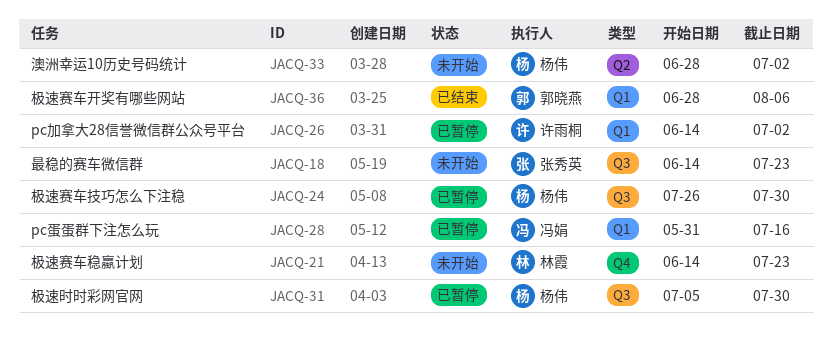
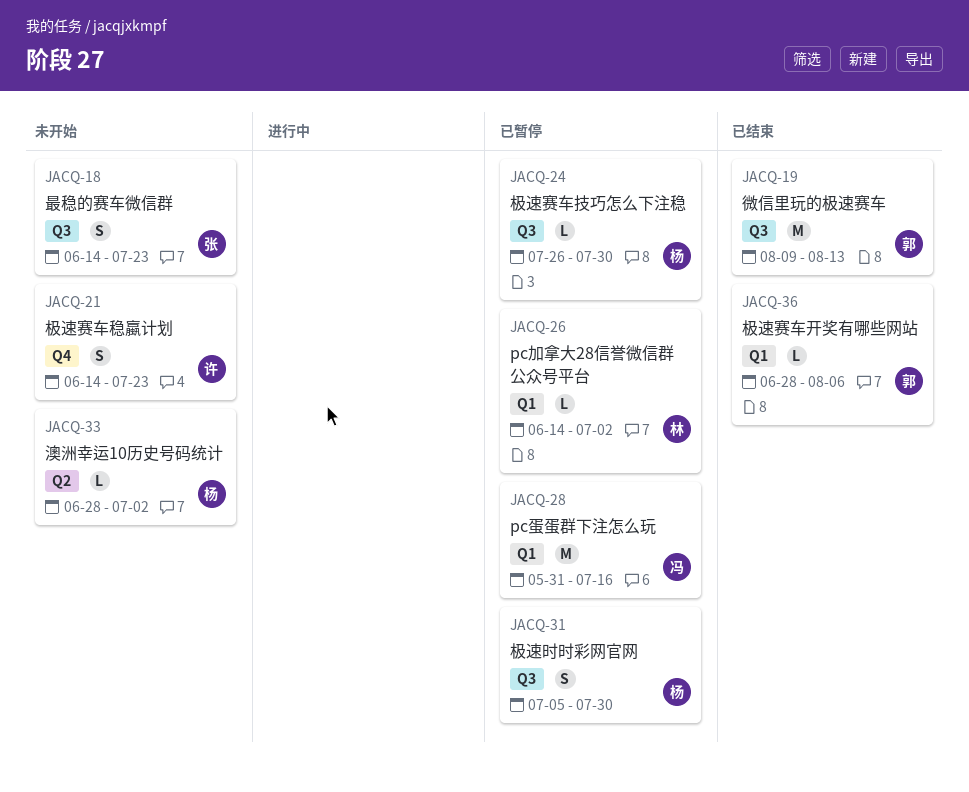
JACQ-19: none -> present
JACQ-21, owner: 林霞 -> 许雨桐
JACQ-26, owner: 许雨桐 -> 林霞

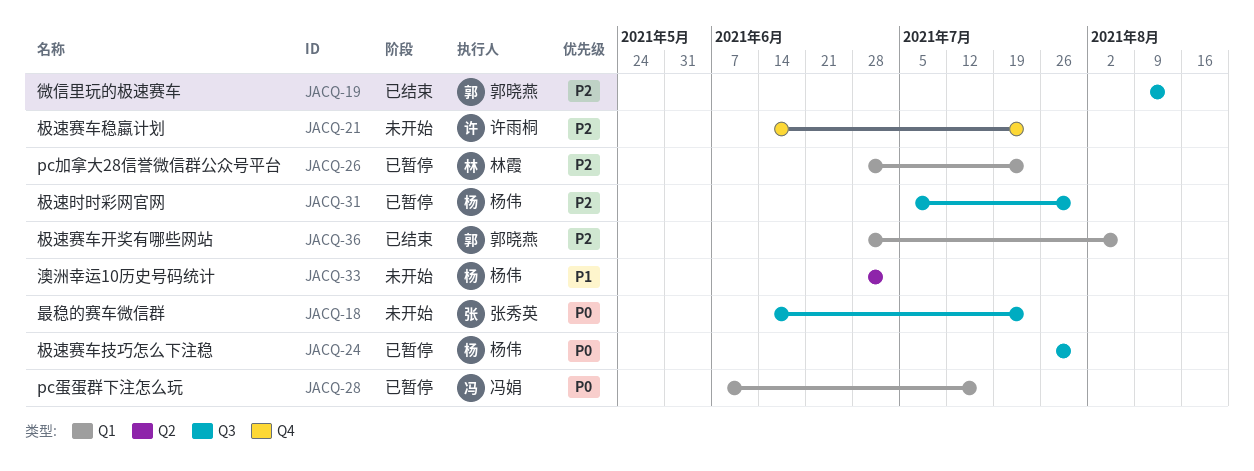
JACQ-26, start: Jun 14 -> Jun 28
JACQ-26, due: Jul 2 -> Jul 23
JACQ-28, start: May 31 -> Jun 7

